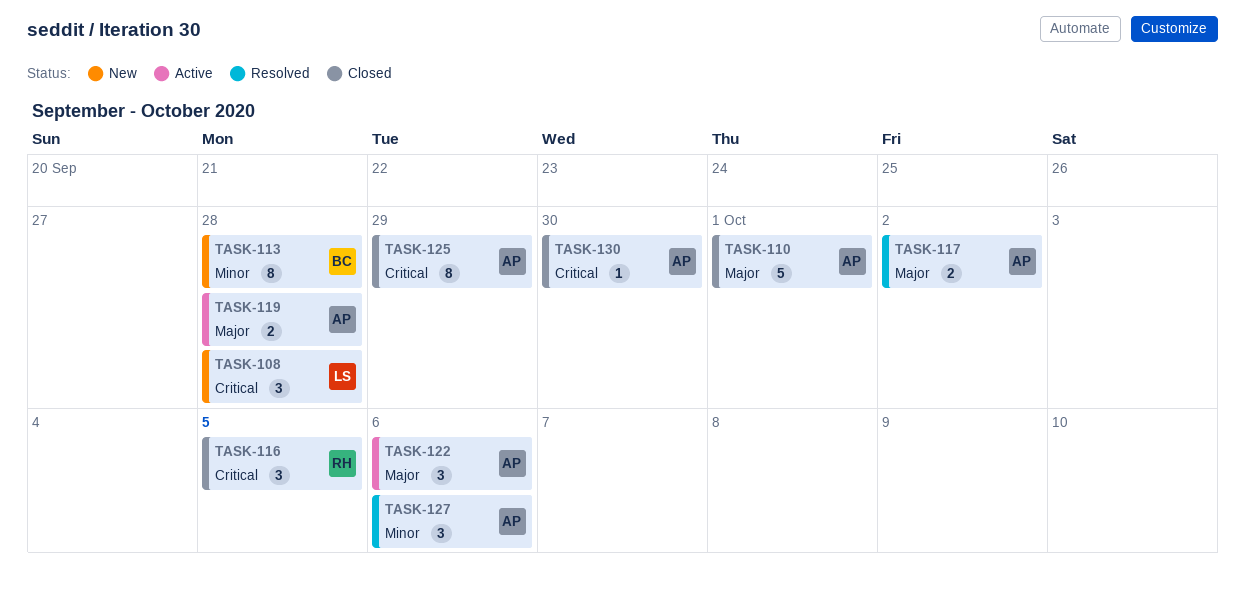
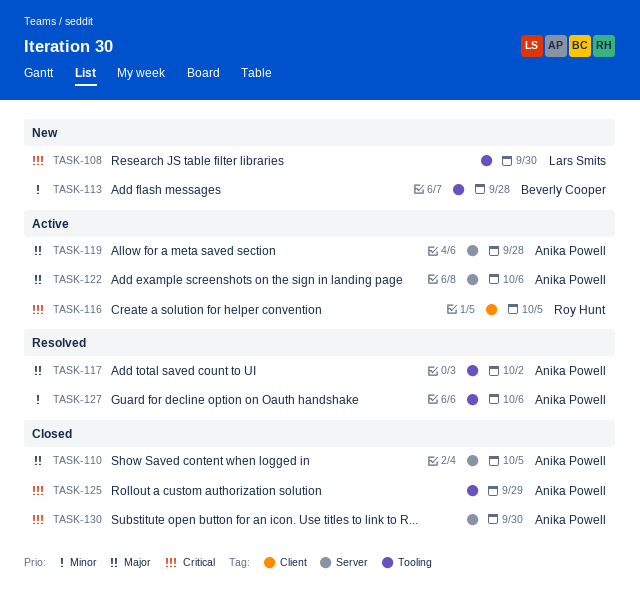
TASK-108, due: Sep 28 -> Sep 30
TASK-110, due: Oct 1 -> Oct 5
TASK-116, status: Closed -> Active

